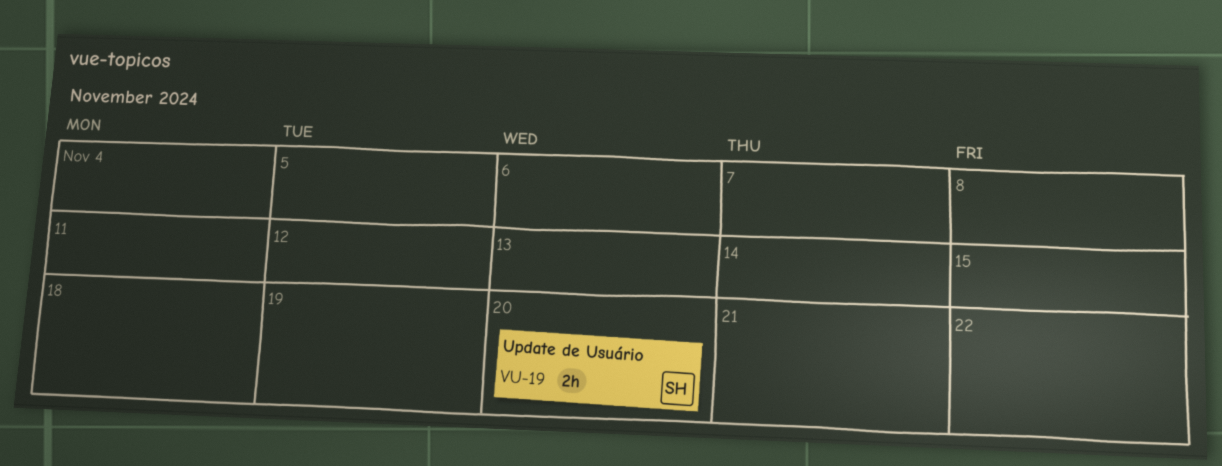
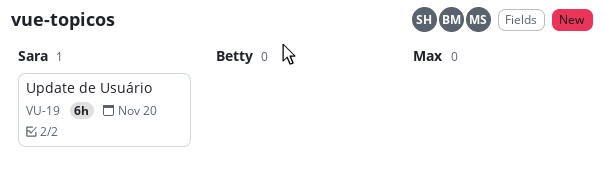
VU-19, estimate: 2h -> 6h

